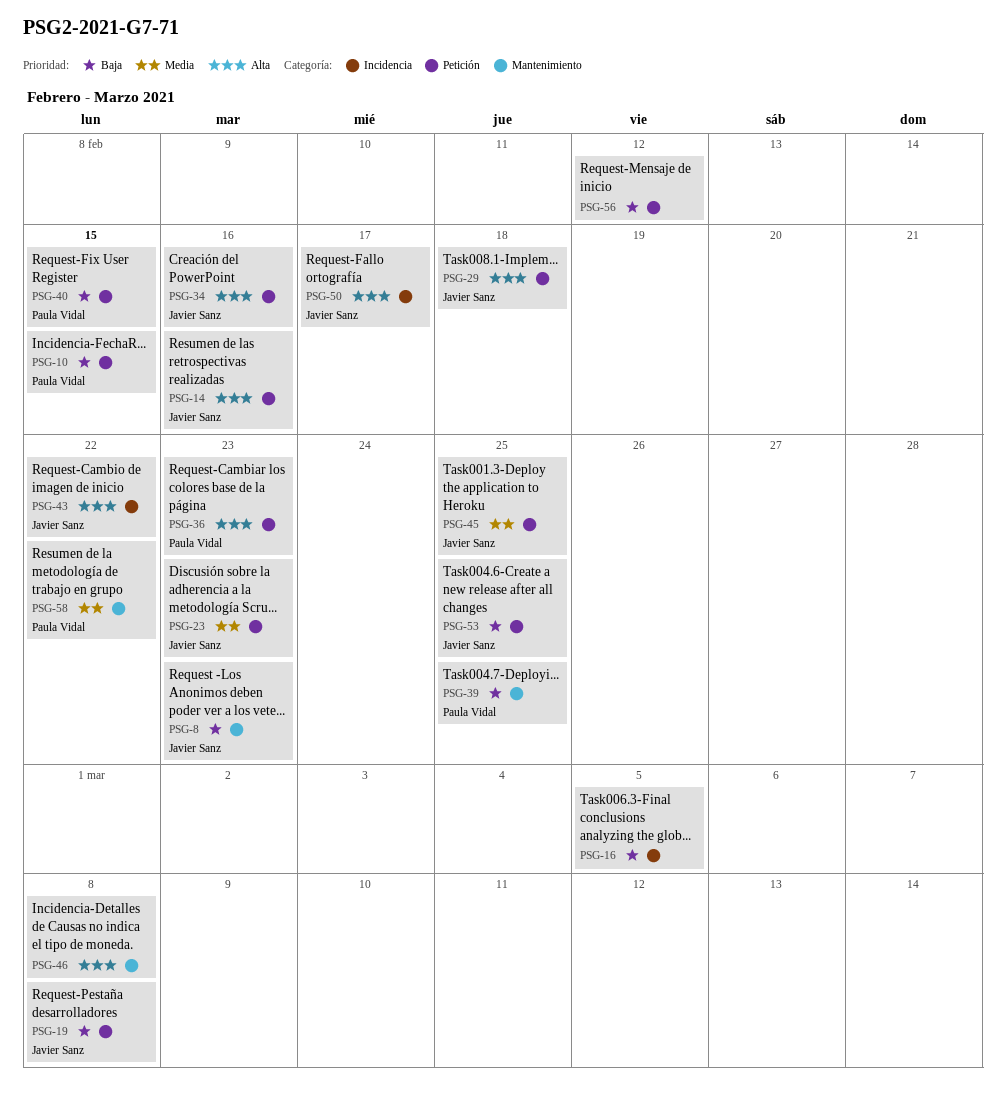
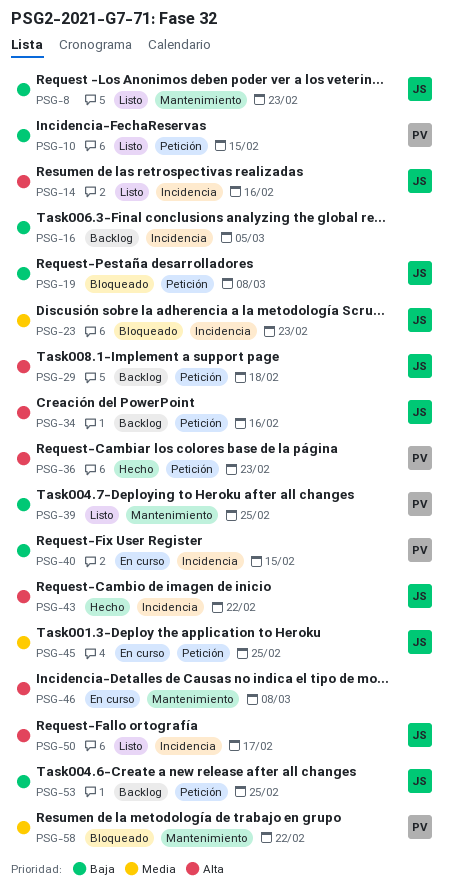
PSG-14, label: Petición -> Incidencia
PSG-23, label: Petición -> Incidencia
PSG-40, label: Petición -> Incidencia
PSG-56: present -> none

